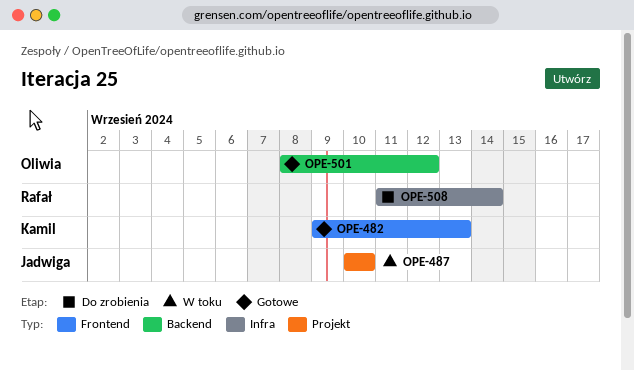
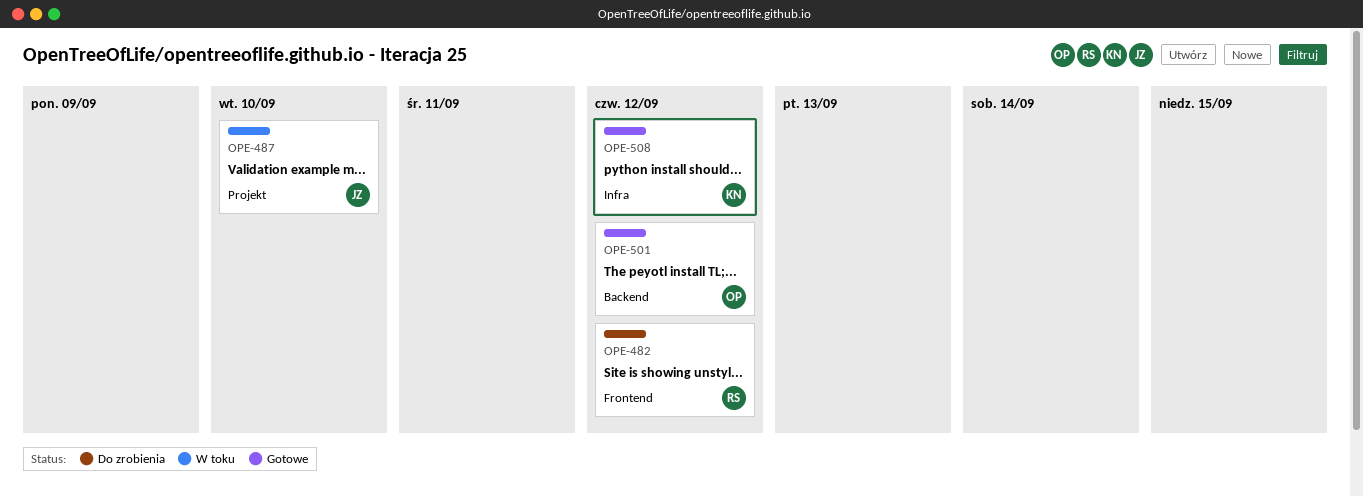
OPE-482, status: Gotowe -> Do zrobienia
OPE-482, owner: Kamil -> Rafał
OPE-482, due: Sep 13 -> Sep 12
OPE-508, status: Do zrobienia -> Gotowe
OPE-508, owner: Rafał -> Kamil
OPE-508, due: Sep 14 -> Sep 12

